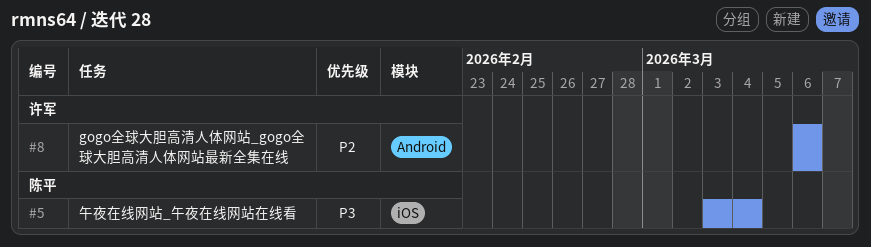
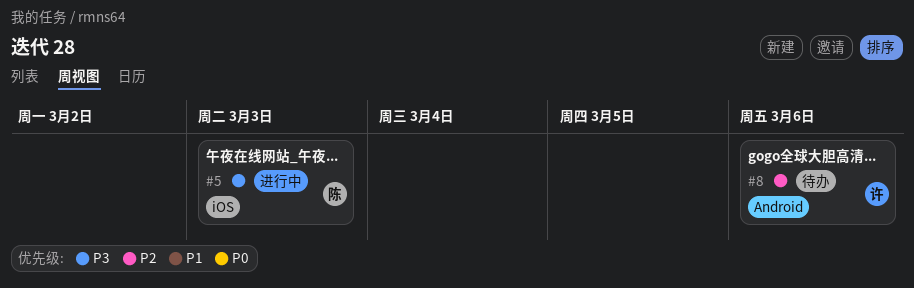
#5, due: Mar 4 -> Mar 3

